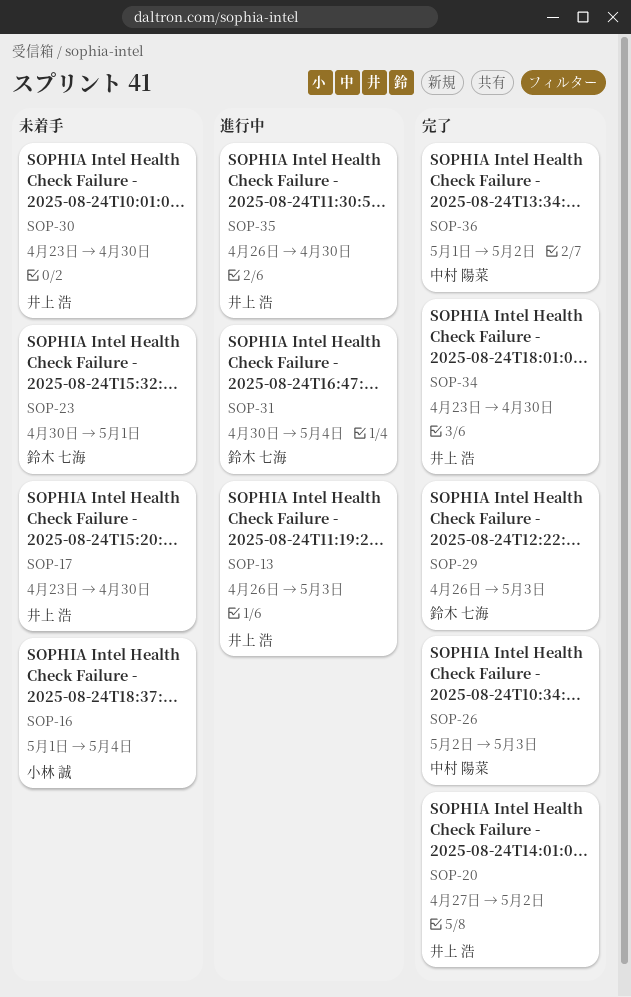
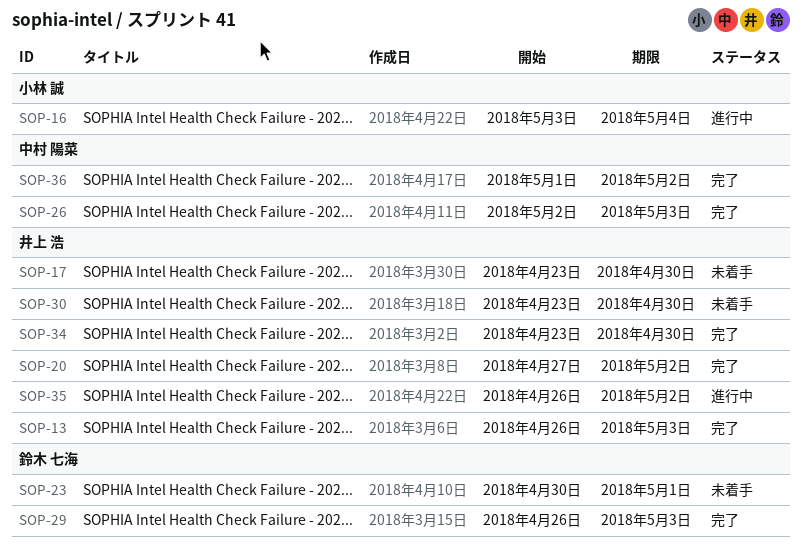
SOP-13, status: 進行中 -> 完了
SOP-16, status: 未着手 -> 進行中
SOP-16, start: May 1 -> May 3
SOP-31: present -> none
SOP-35, due: Apr 30 -> May 2

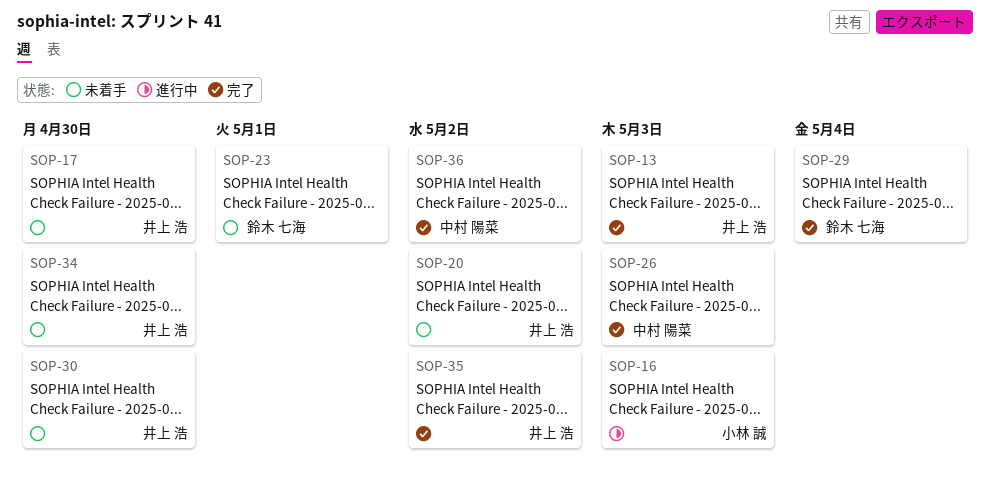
SOP-16, due: May 4 -> May 3
SOP-20, status: 完了 -> 未着手
SOP-29, due: May 3 -> May 4
SOP-34, status: 完了 -> 未着手
SOP-35, status: 進行中 -> 完了

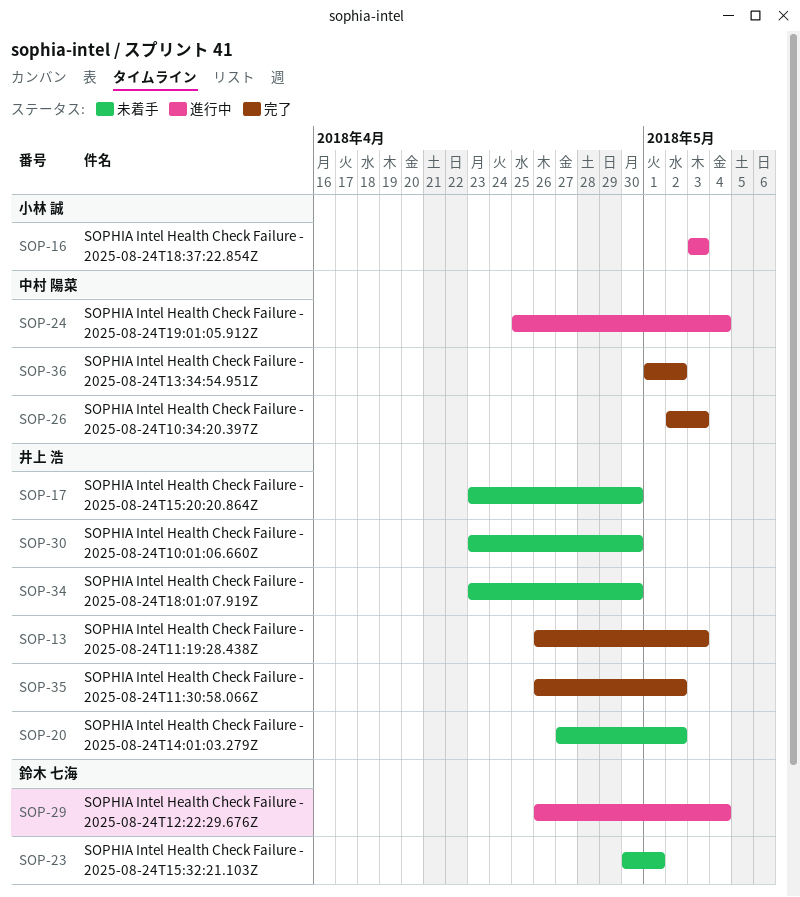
SOP-24: none -> present
SOP-29, status: 完了 -> 進行中

